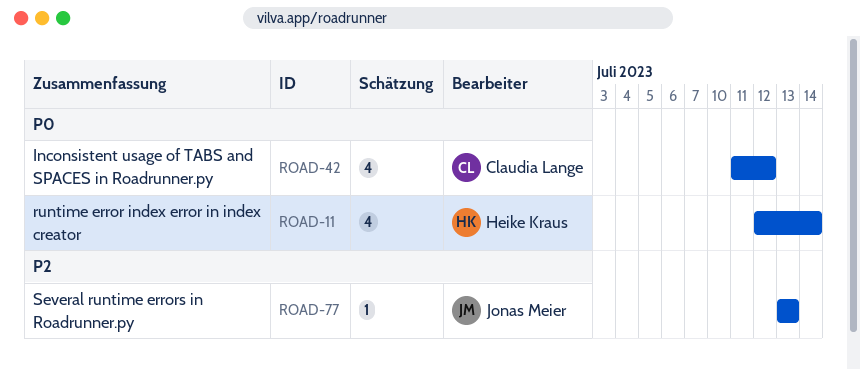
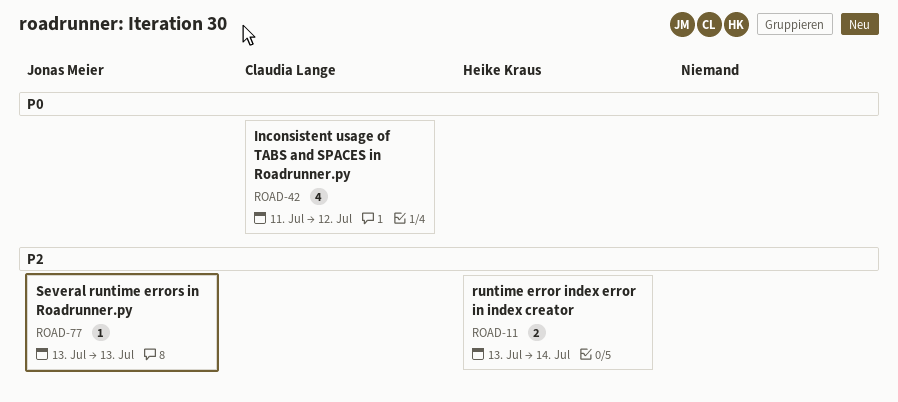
ROAD-11, priority: P0 -> P2
ROAD-11, estimate: 4 -> 2
ROAD-11, start: Jul 12 -> Jul 13

